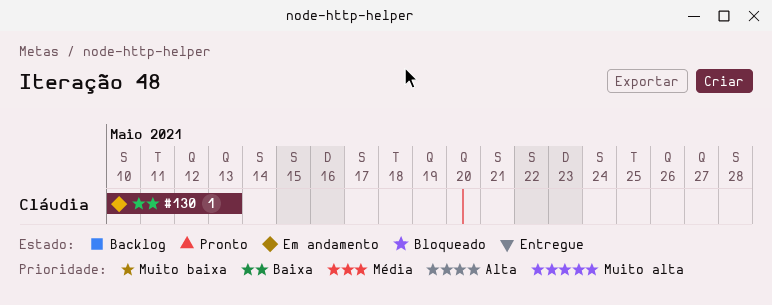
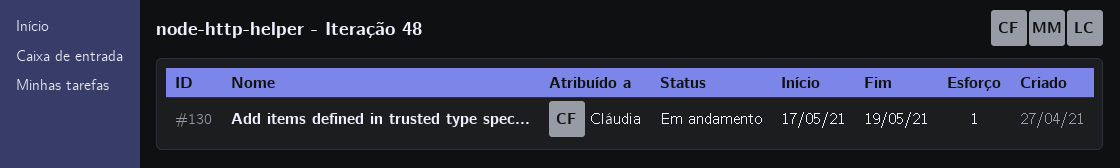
#130, start: May 10 -> May 17
#130, due: May 13 -> May 19

